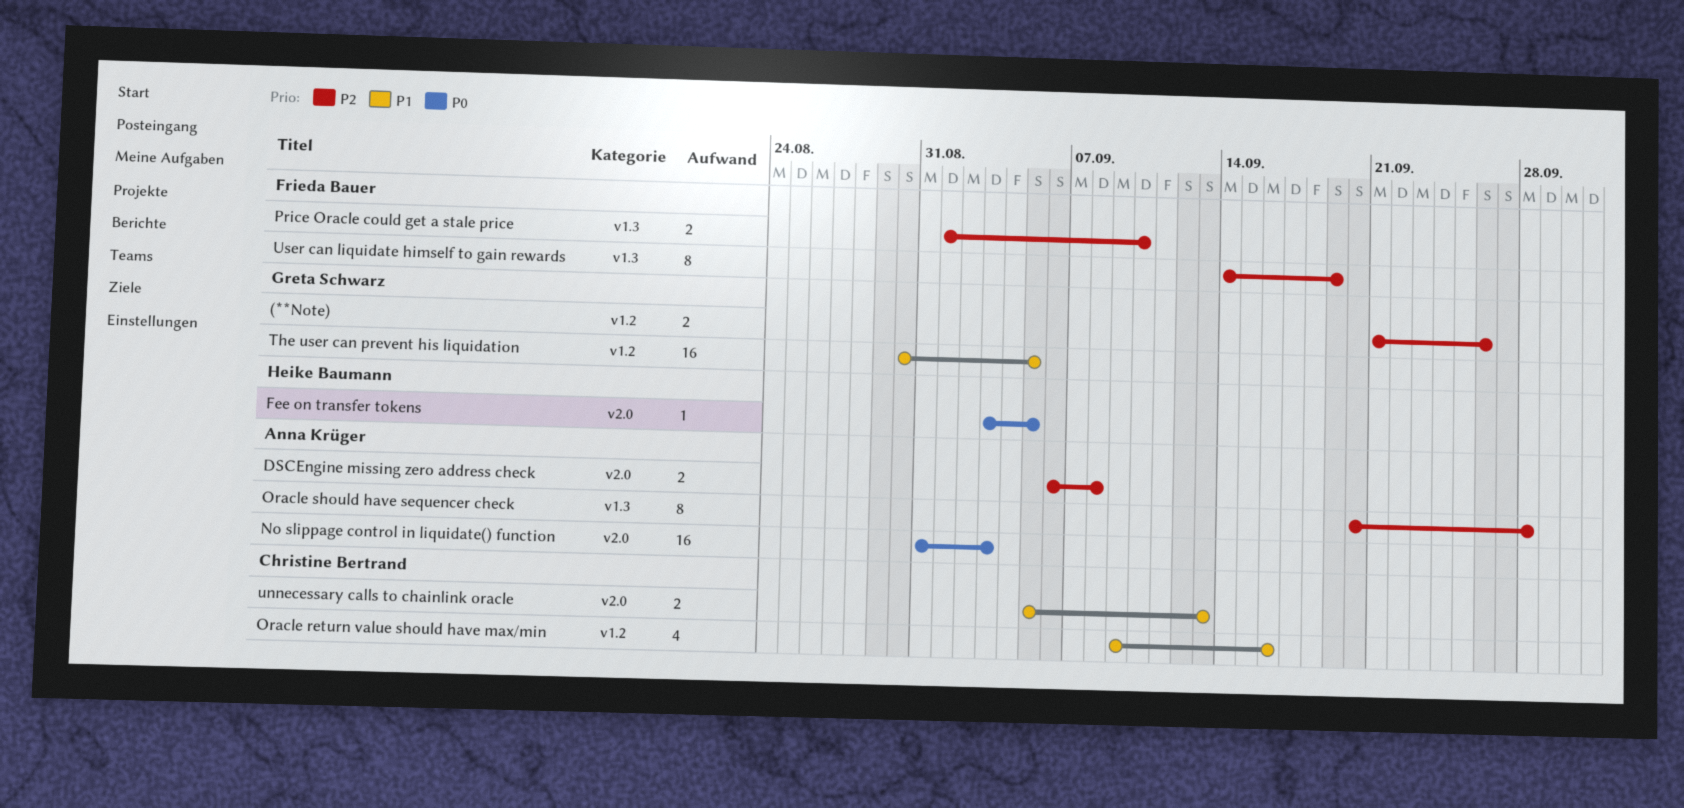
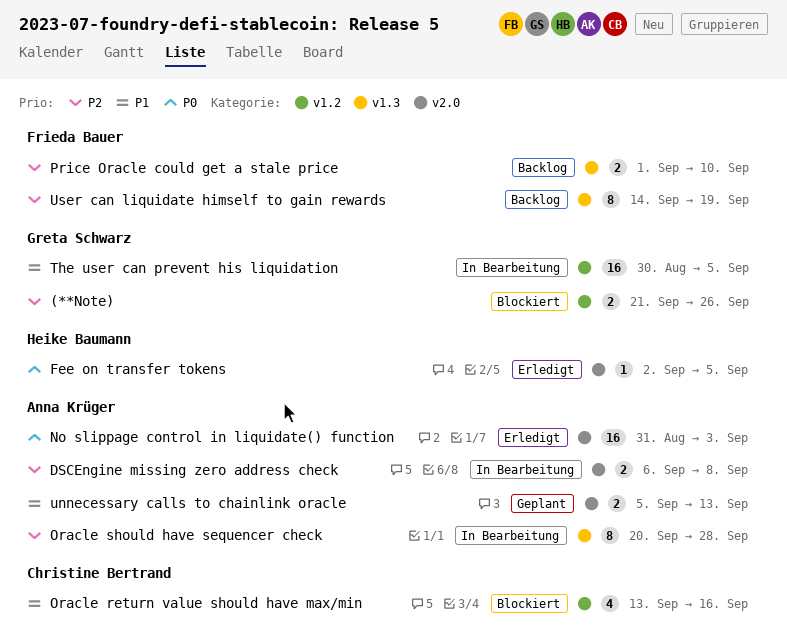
Fee on transfer tokens, start: Sep 3 -> Sep 2
Oracle return value should have max/min, start: Sep 9 -> Sep 13
unnecessary calls to chainlink oracle, owner: Christine Bertrand -> Anna Krüger

